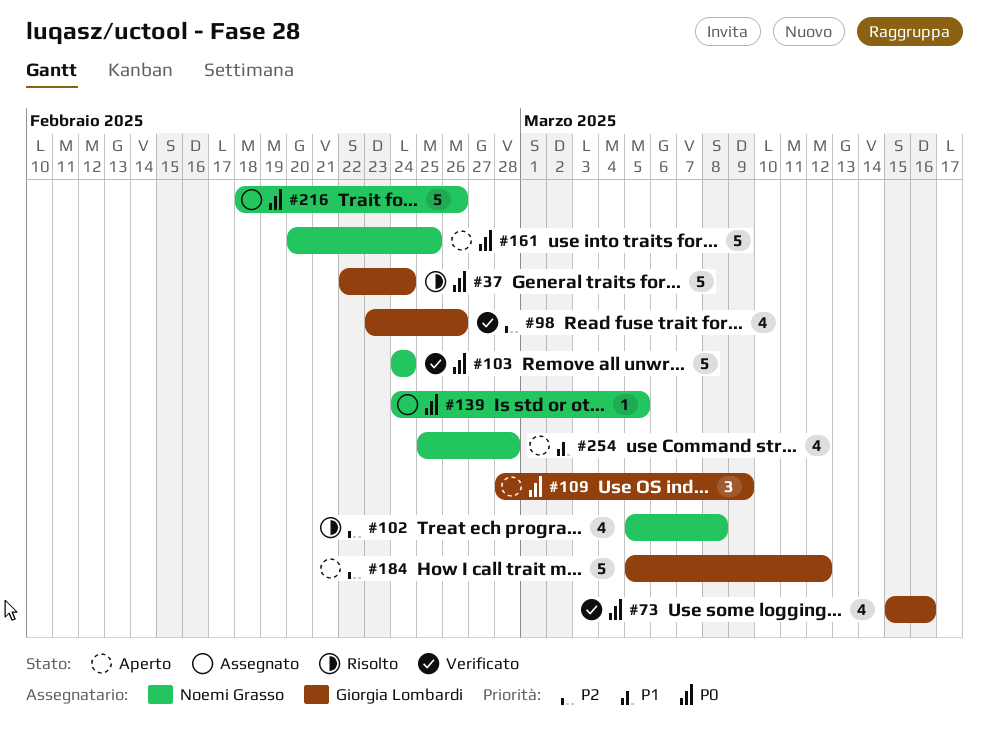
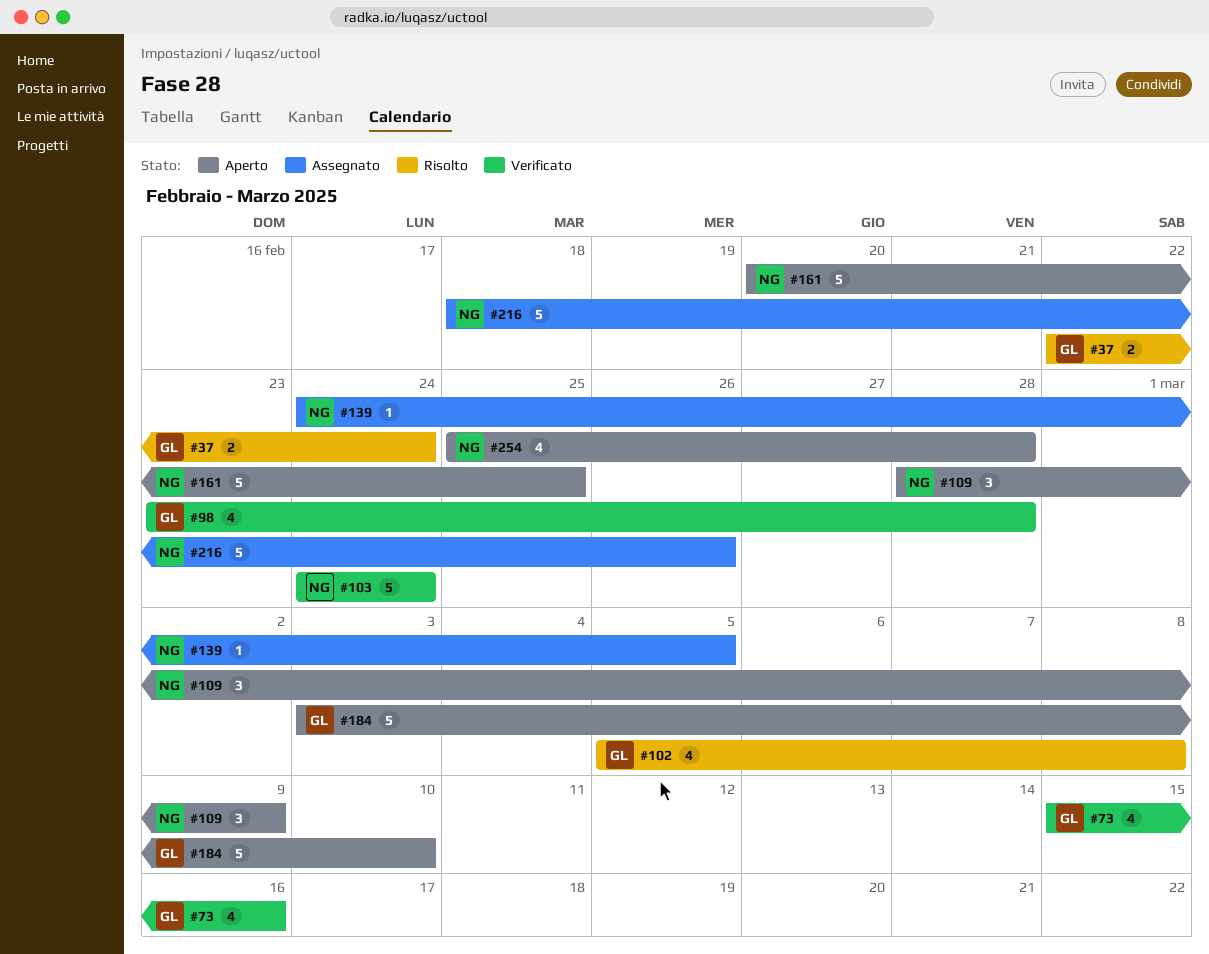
#37, estimate: 5 -> 2
#98, due: Feb 26 -> Feb 28
#102, owner: Noemi Grasso -> Giorgia Lombardi
#109, owner: Giorgia Lombardi -> Noemi Grasso
#184, start: Mar 5 -> Mar 3
#184, due: Mar 12 -> Mar 10

